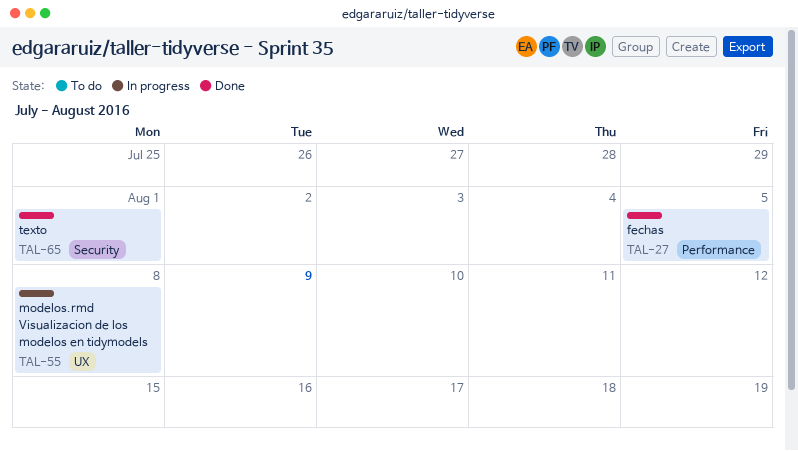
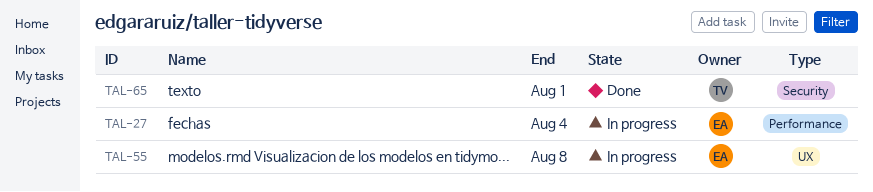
TAL-27, status: Done -> In progress
TAL-27, due: Aug 5 -> Aug 4

